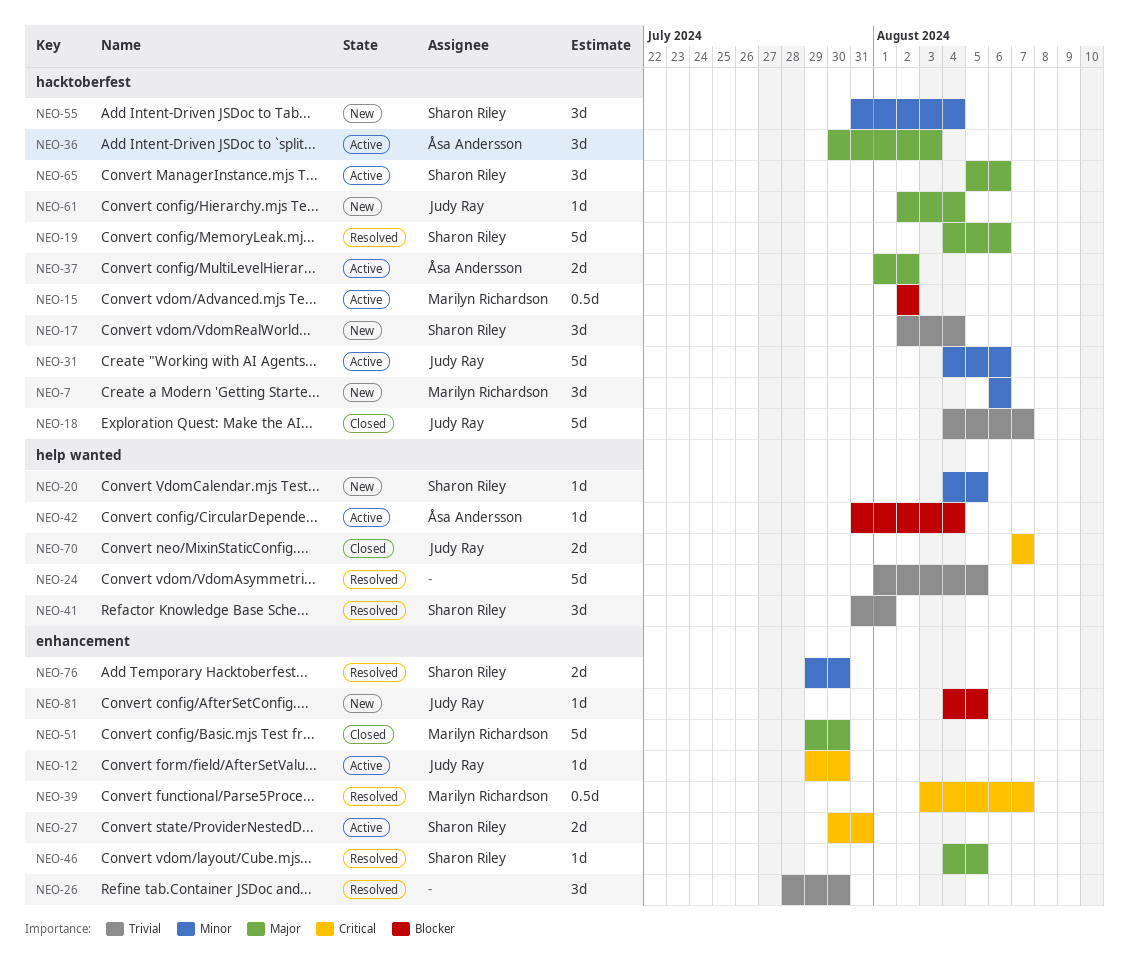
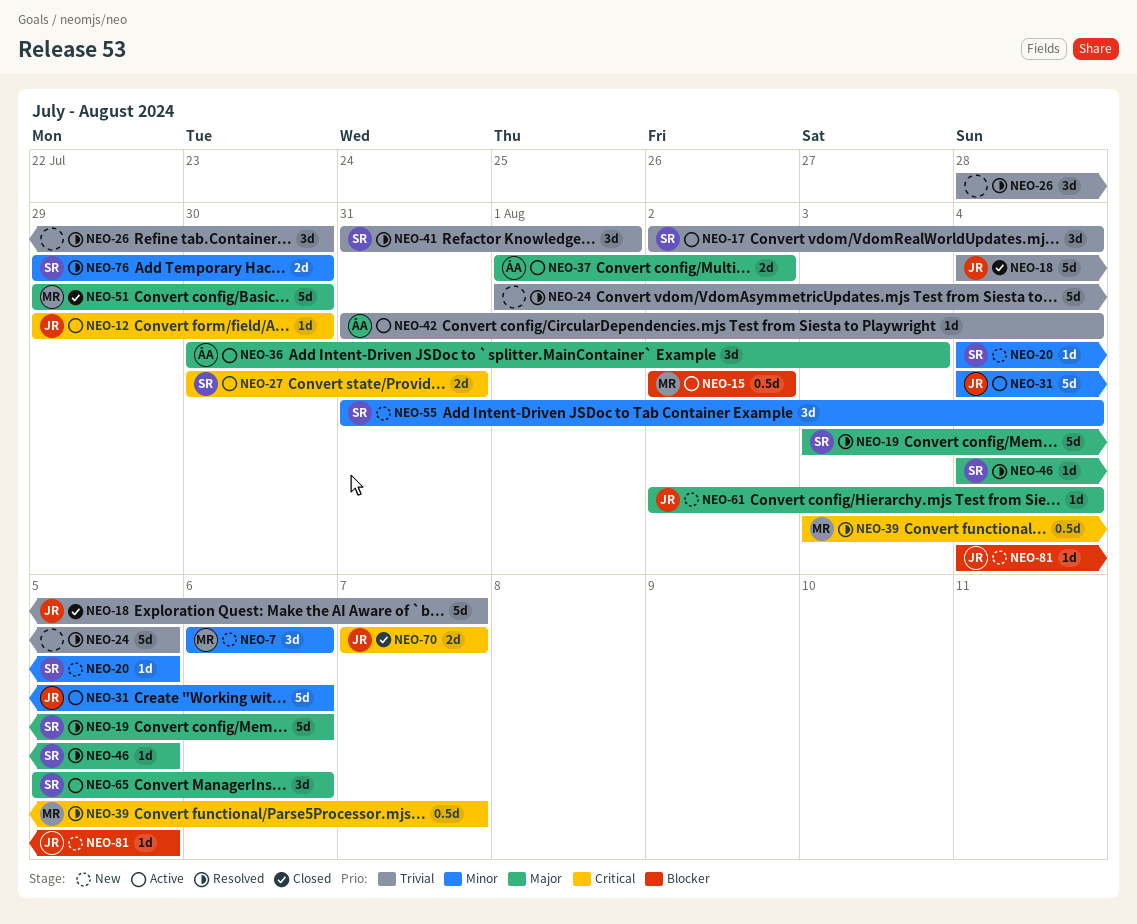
NEO-17, status: New -> Active
NEO-19, start: Aug 4 -> Aug 3
NEO-42, priority: Blocker -> Trivial

